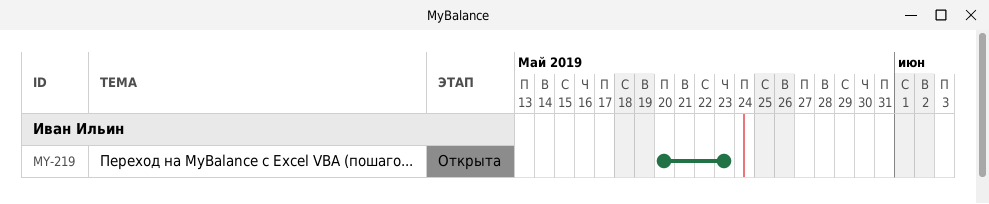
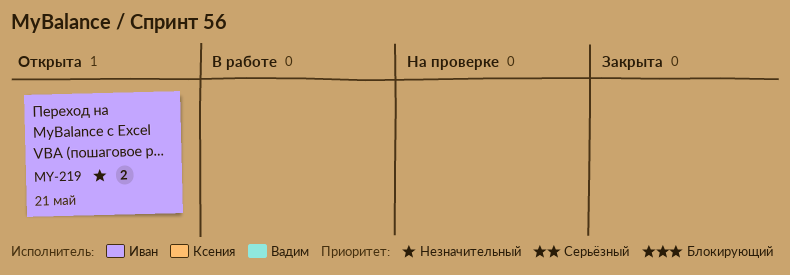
MY-219, due: May 23 -> May 21

